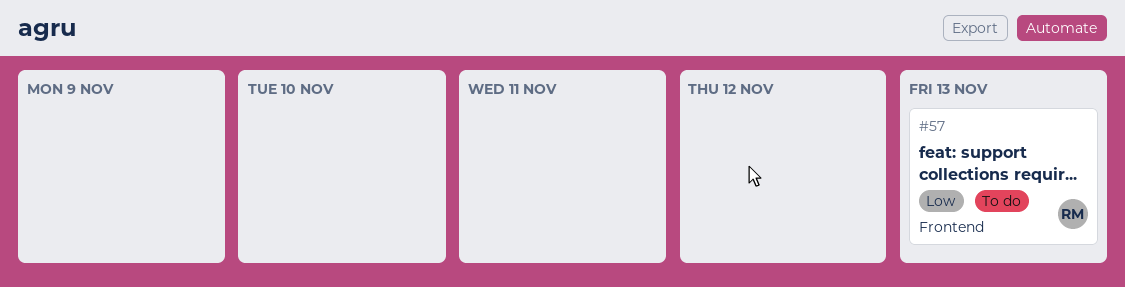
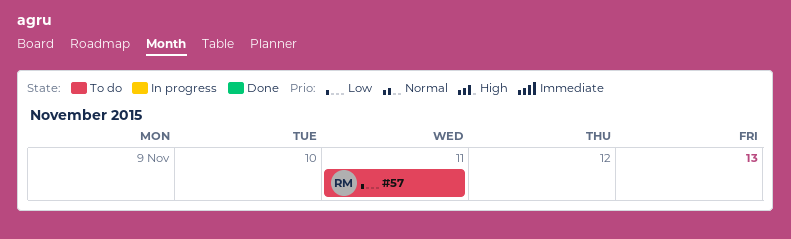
#57, due: Nov 13 -> Nov 11

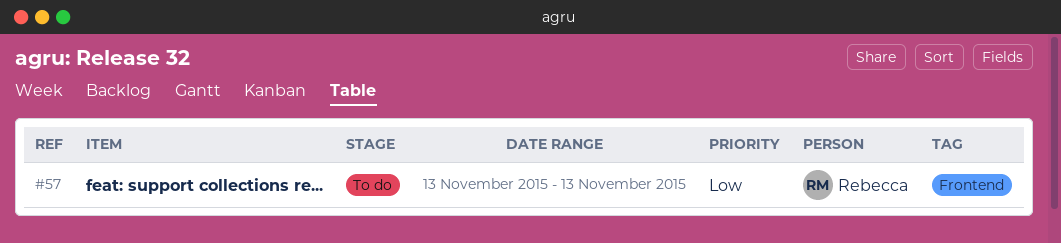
#57, start: Nov 11 -> Nov 13
#57, due: Nov 11 -> Nov 13

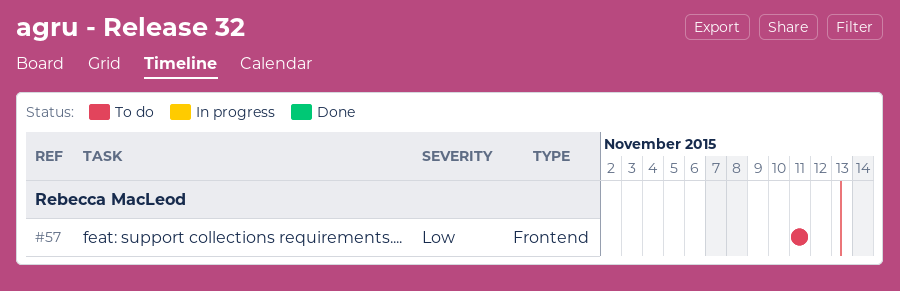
#57, start: Nov 13 -> Nov 11
#57, due: Nov 13 -> Nov 11

